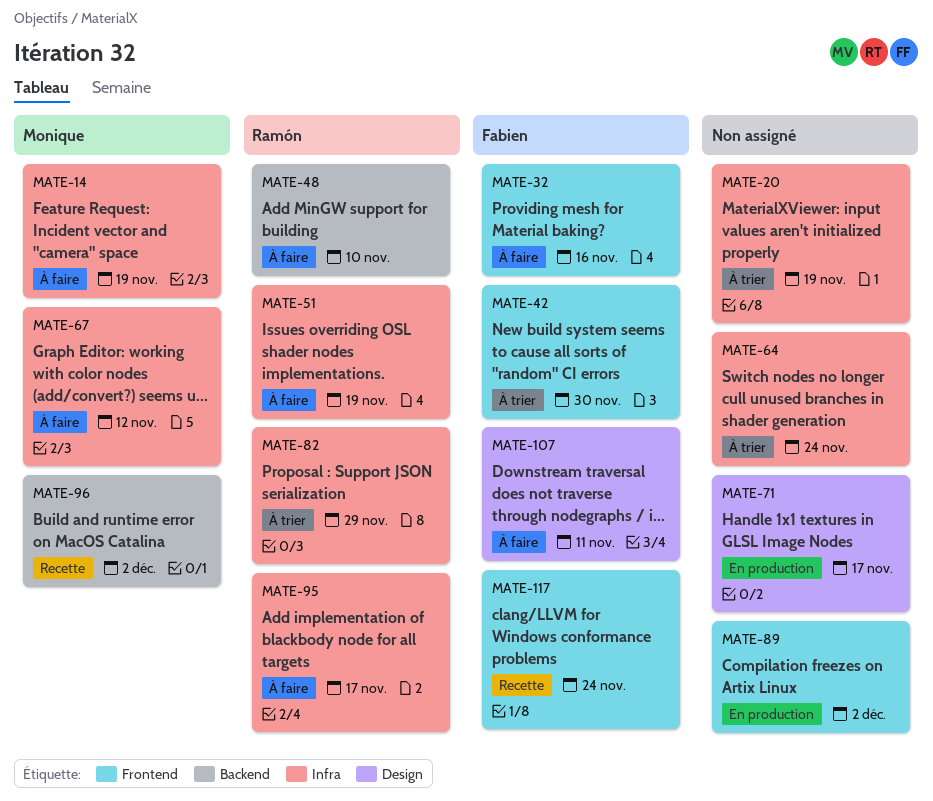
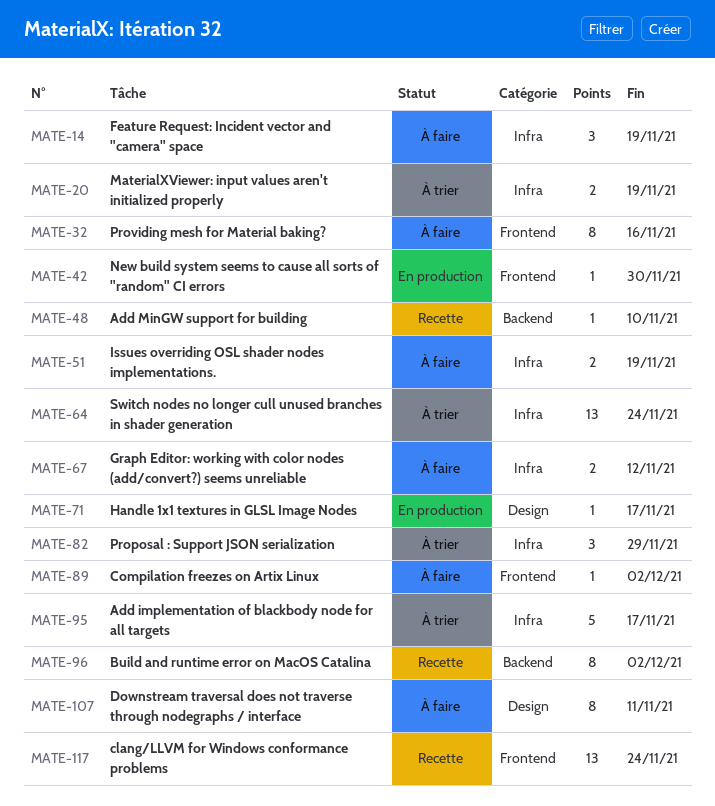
MATE-42, status: À trier -> En production
MATE-48, status: À faire -> Recette
MATE-89, status: En production -> À faire
MATE-95, status: À faire -> À trier

